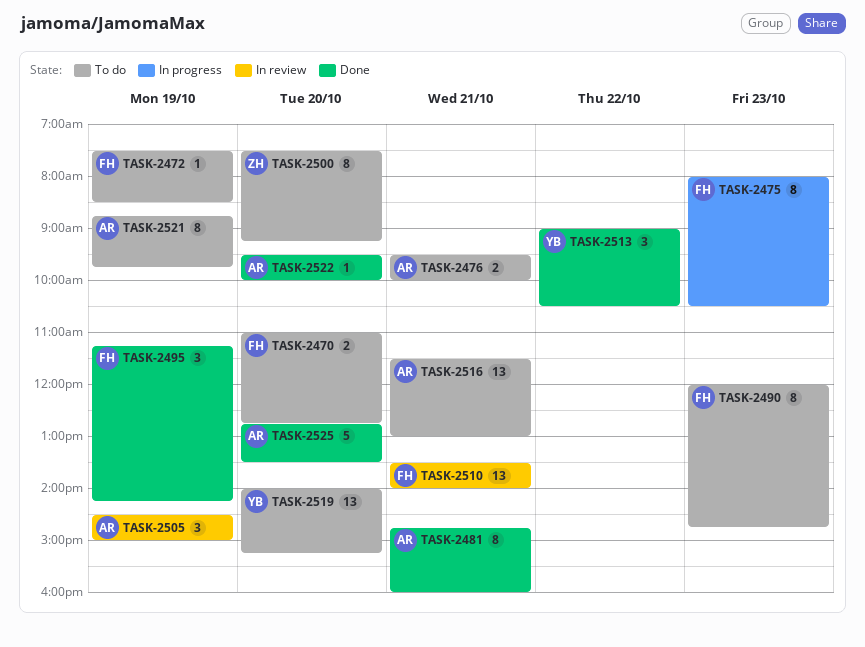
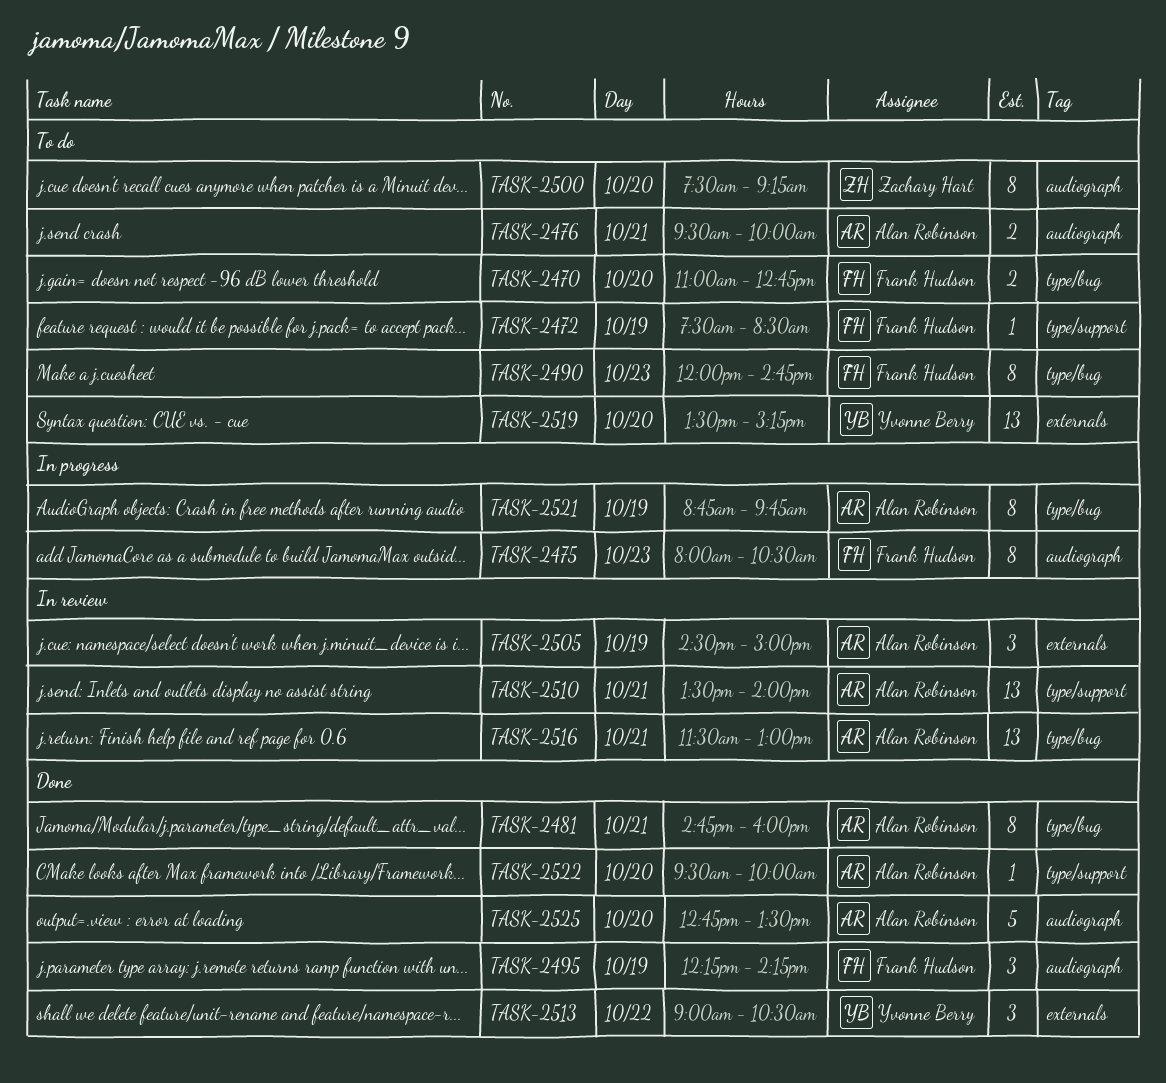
TASK-2495, begins: 11:15 -> 12:15
TASK-2510, owner: Frank Hudson -> Alan Robinson
TASK-2516, status: To do -> In review
TASK-2519, begins: 14:00 -> 13:30
TASK-2521, status: To do -> In progress

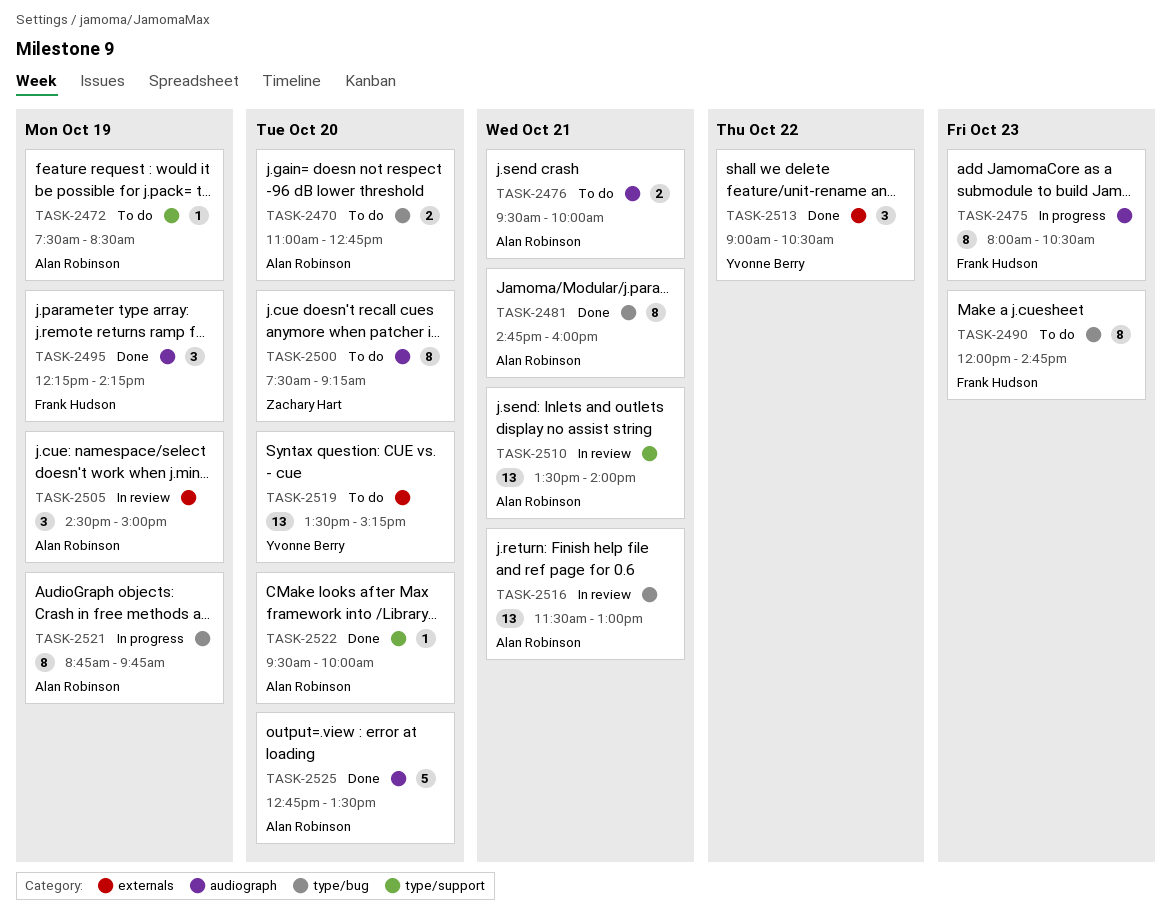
TASK-2470, owner: Frank Hudson -> Alan Robinson
TASK-2472, owner: Frank Hudson -> Alan Robinson

